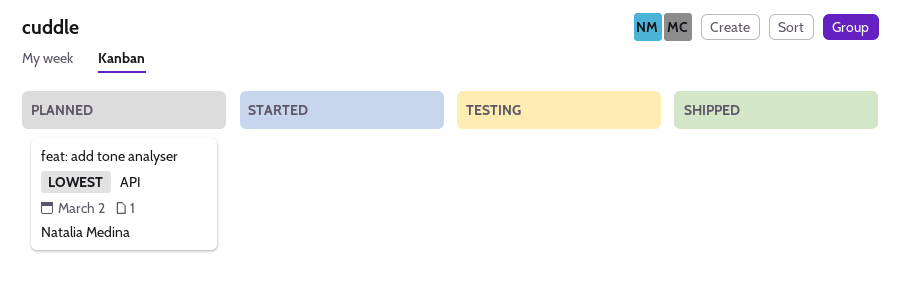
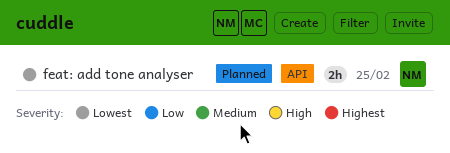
feat: add tone analyser, due: Mar 2 -> Feb 25

